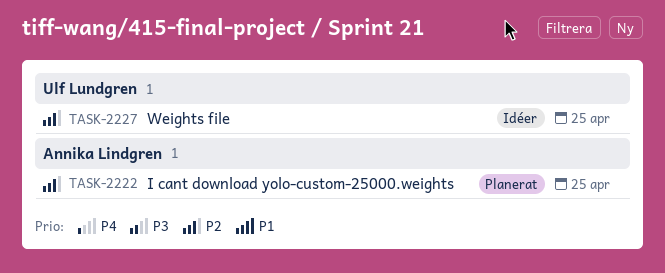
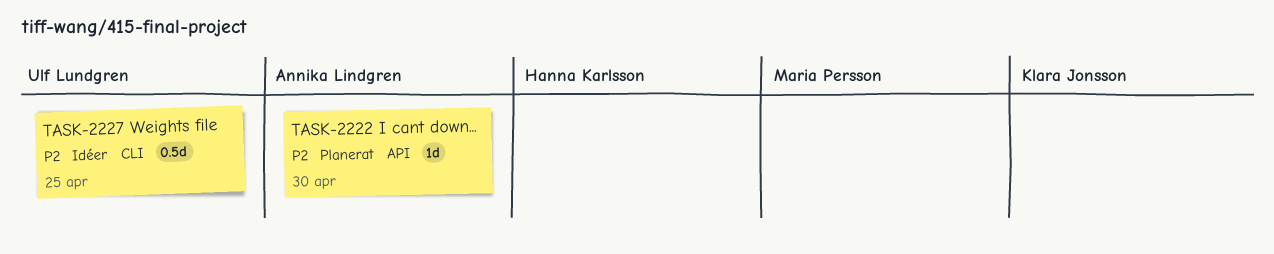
TASK-2222, due: Apr 25 -> Apr 30

